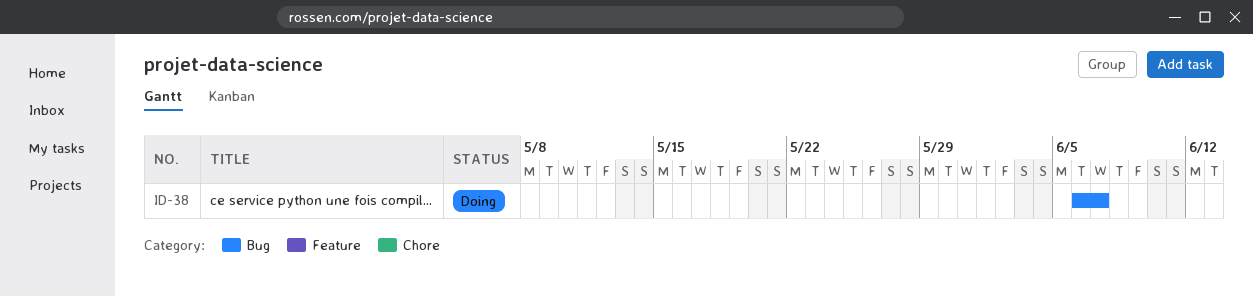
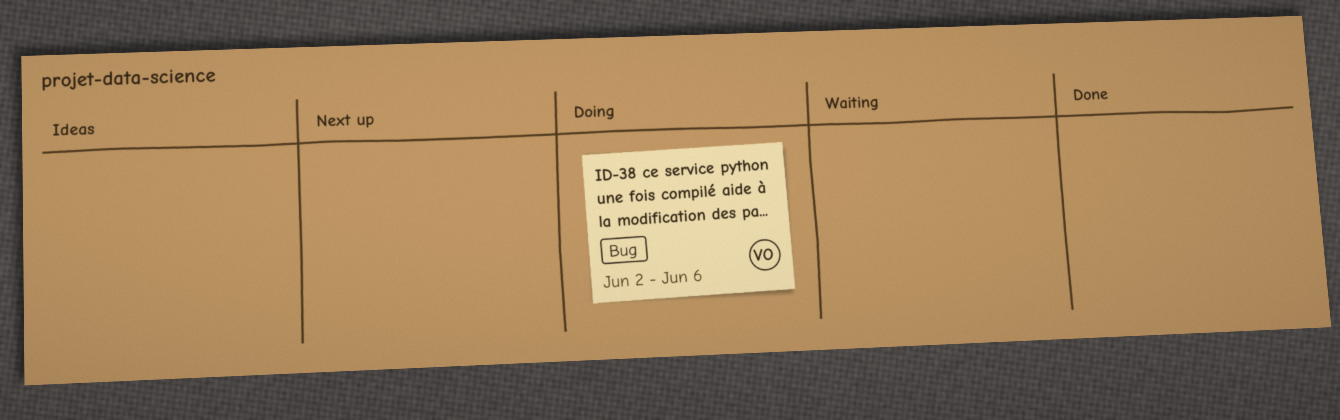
ID-38, start: Jun 6 -> Jun 2
ID-38, due: Jun 7 -> Jun 6

